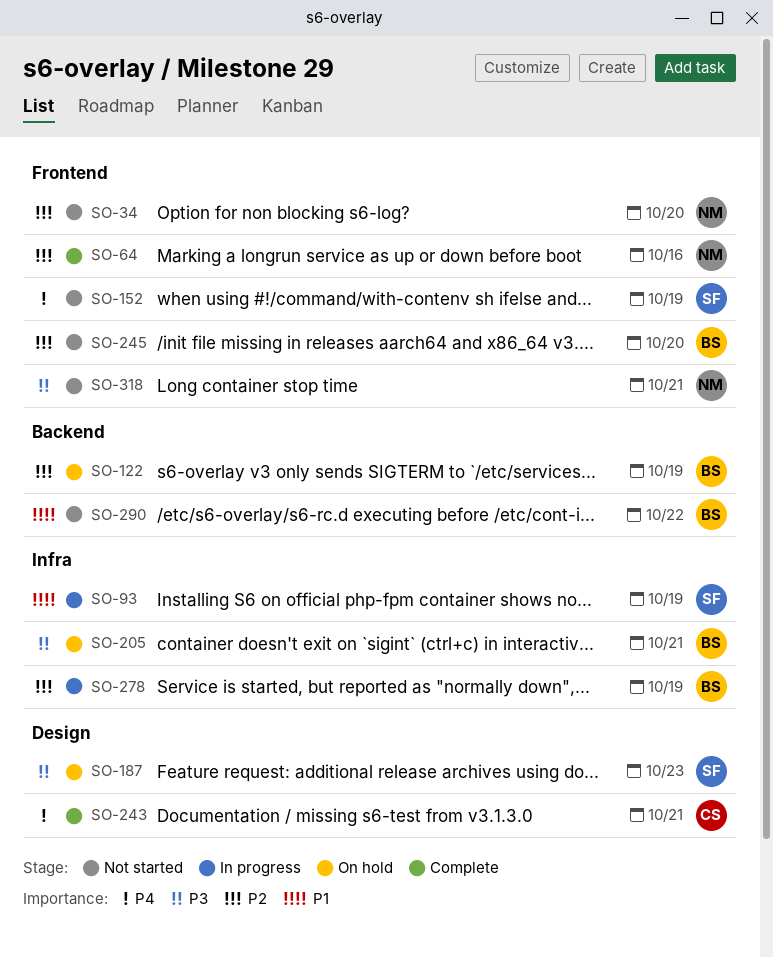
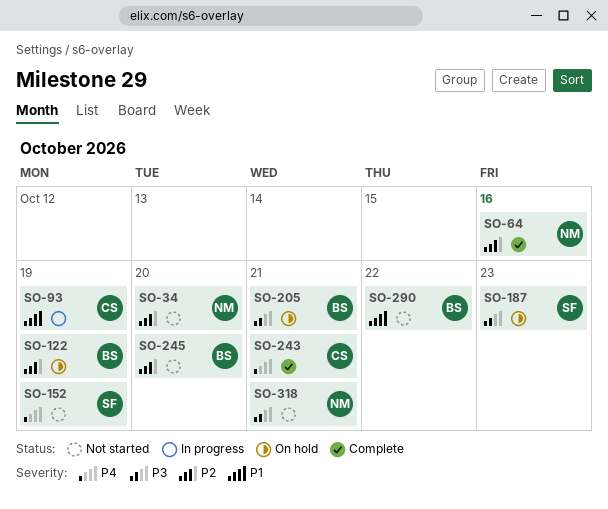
SO-93, owner: SF -> CS
SO-278: present -> none

